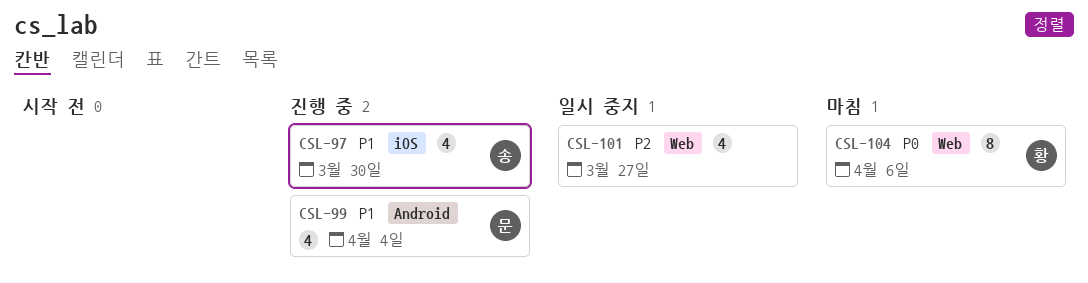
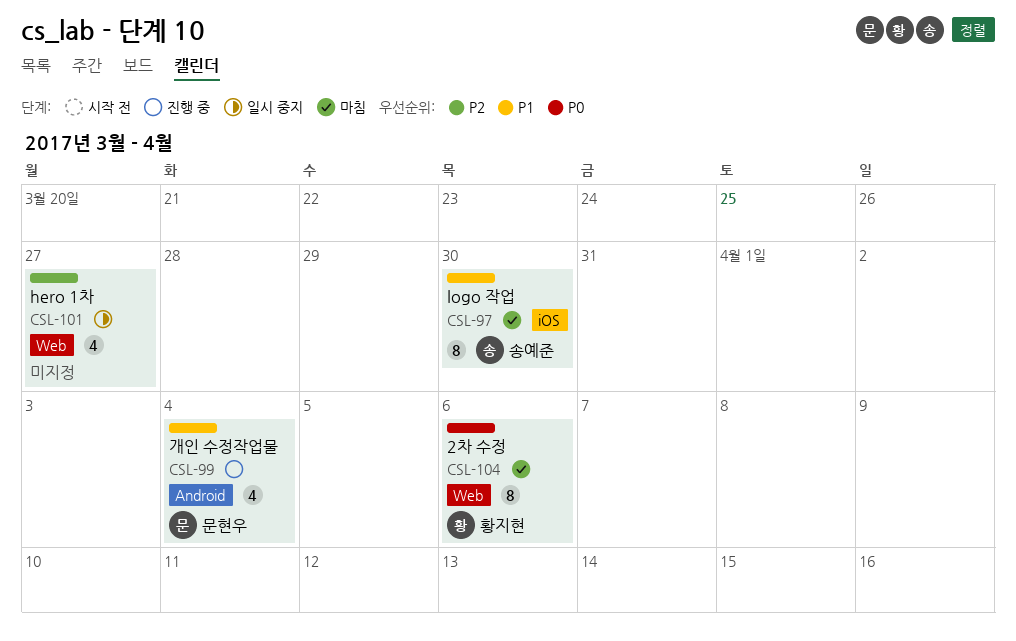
CSL-97, status: 진행 중 -> 마침
CSL-97, estimate: 4 -> 8

